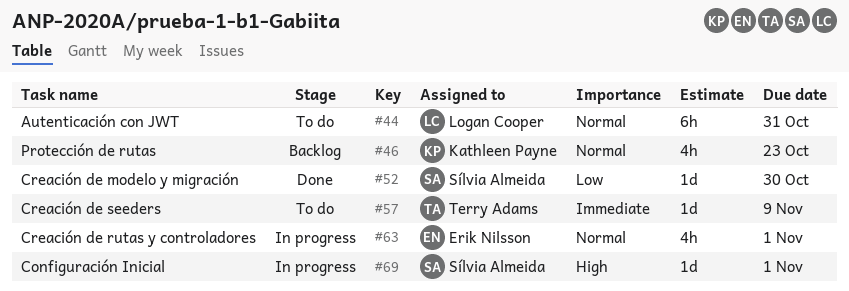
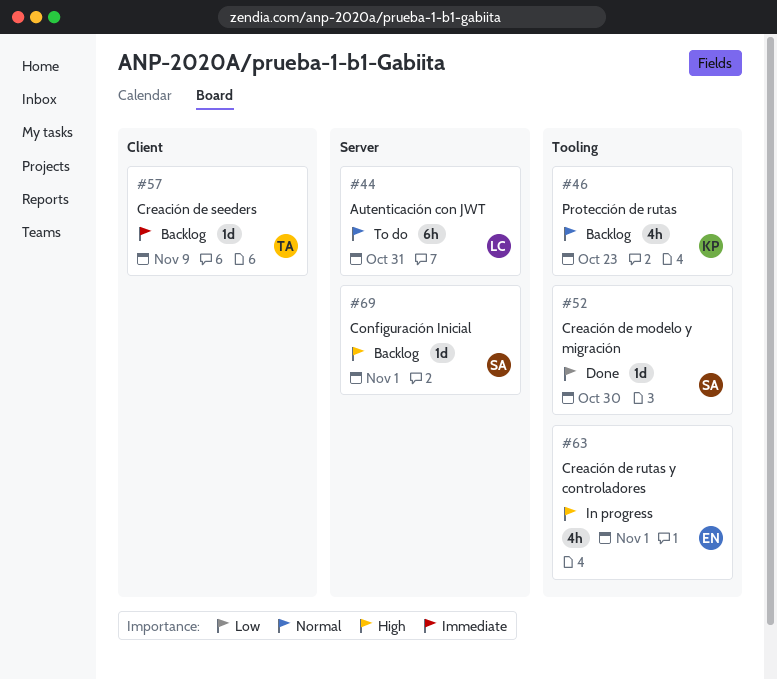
#57, status: To do -> Backlog
#63, priority: Normal -> High
#69, status: In progress -> Backlog

